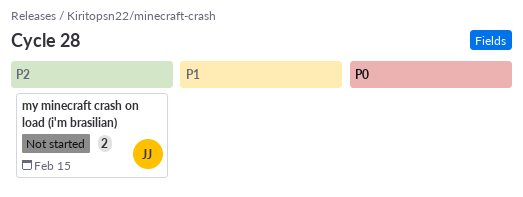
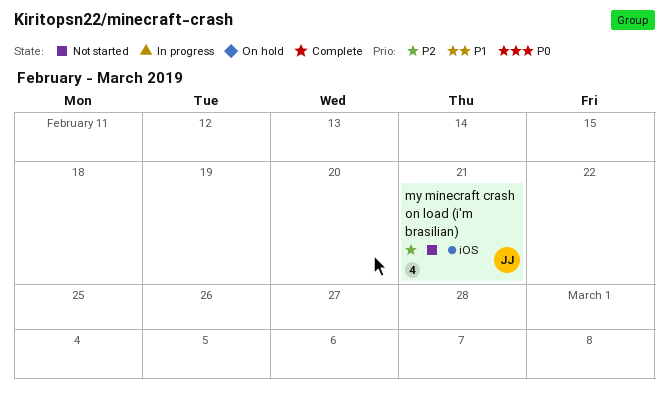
my minecraft crash on load (i'm brasilian), estimate: 2 -> 4
my minecraft crash on load (i'm brasilian), due: Feb 15 -> Feb 21

